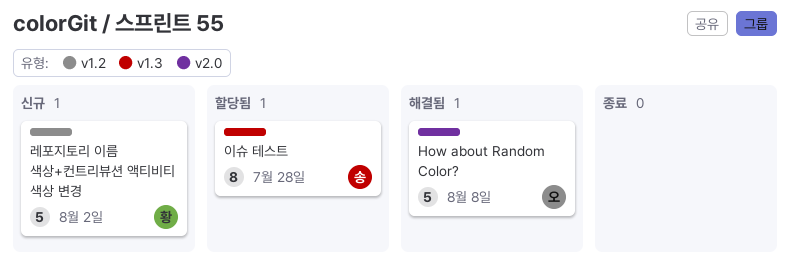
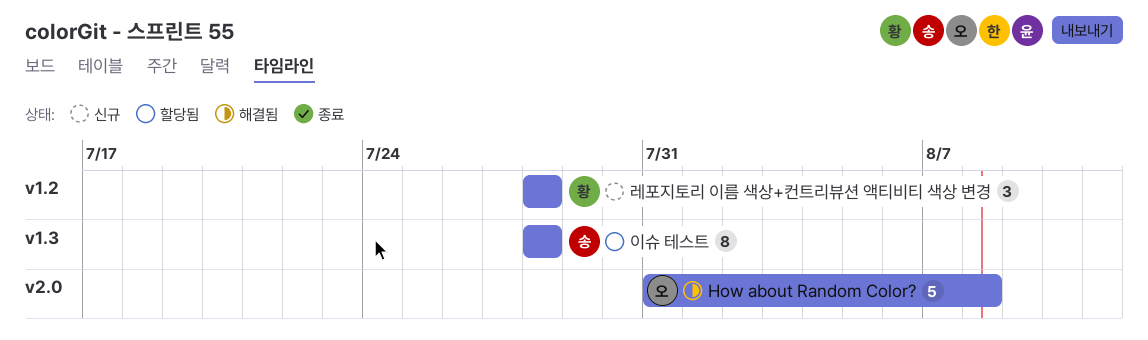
레포지토리 이름 색상+컨트리뷰션 액티비티 색상 변경, estimate: 5 -> 3
레포지토리 이름 색상+컨트리뷰션 액티비티 색상 변경, due: Aug 2 -> Jul 28

